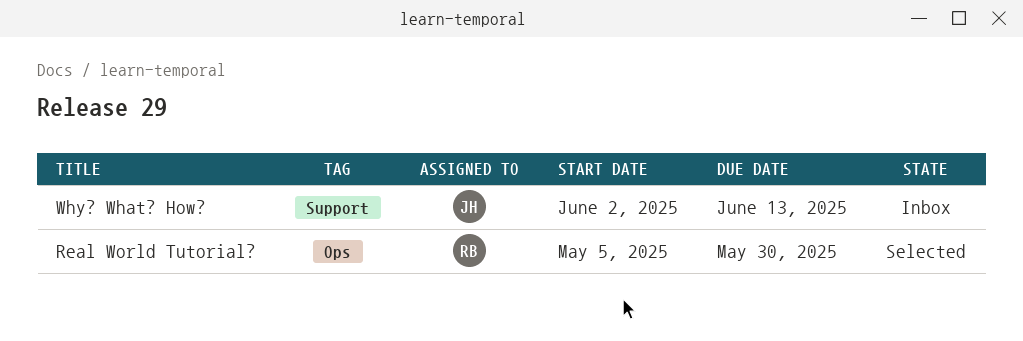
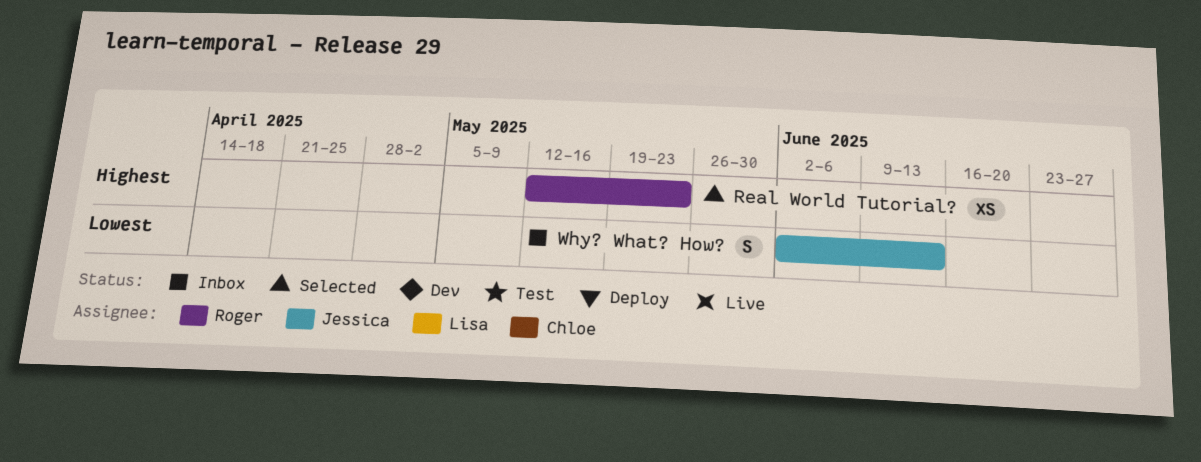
Real World Tutorial?, start: May 5 -> May 12
Real World Tutorial?, due: May 30 -> May 23

